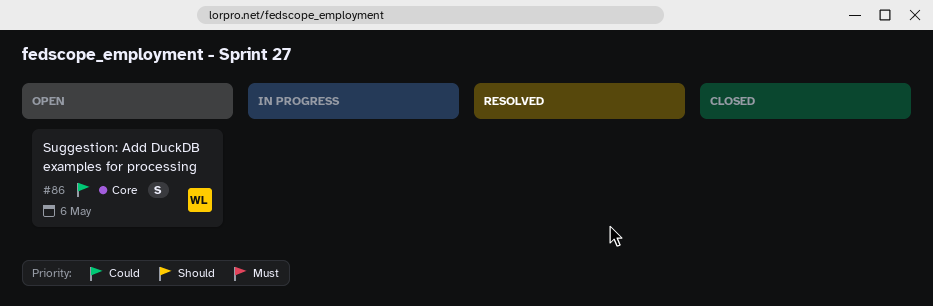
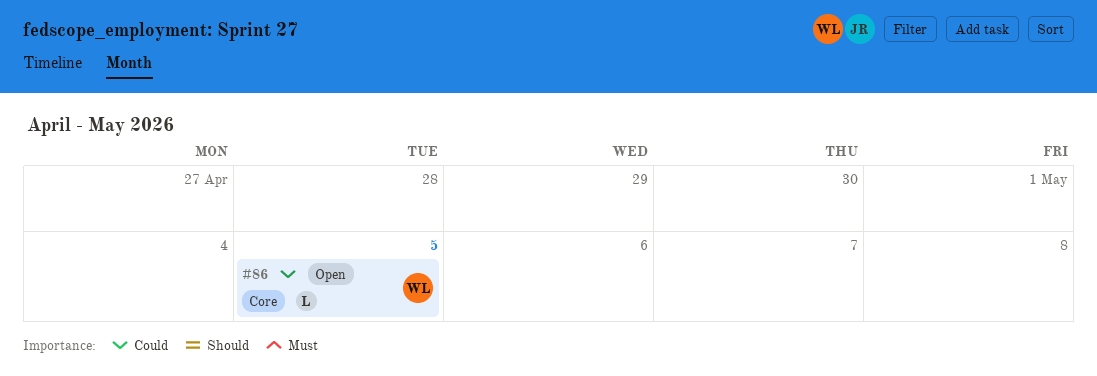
#86, estimate: S -> L
#86, due: May 6 -> May 5

